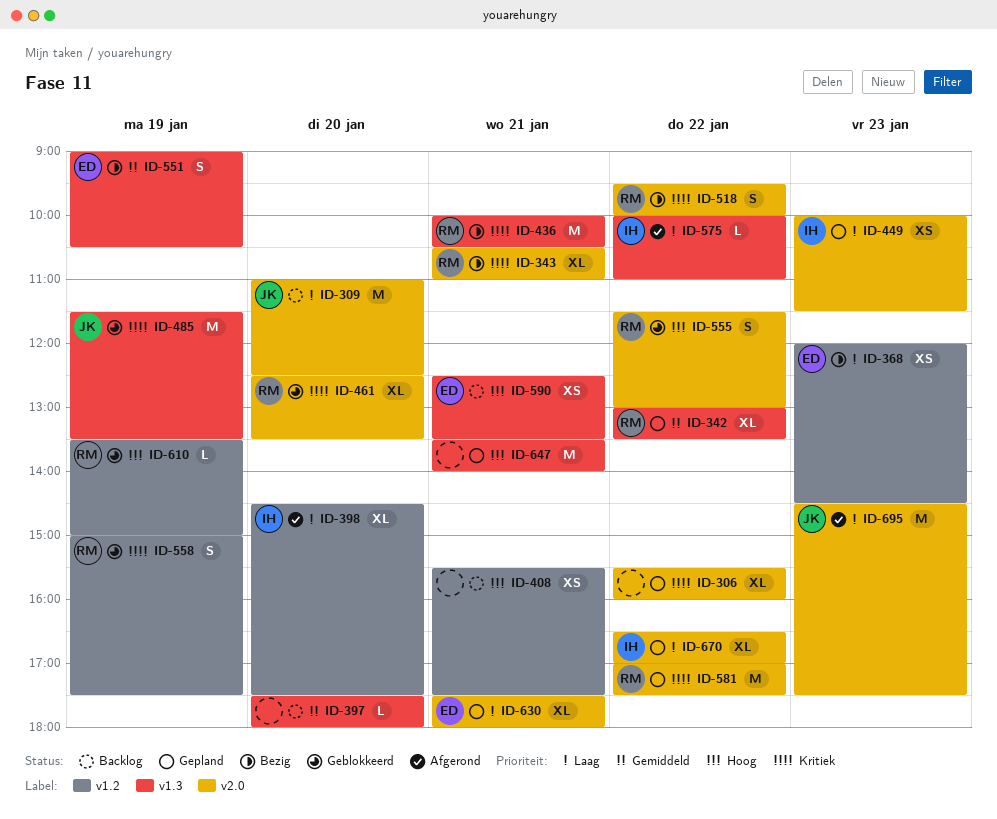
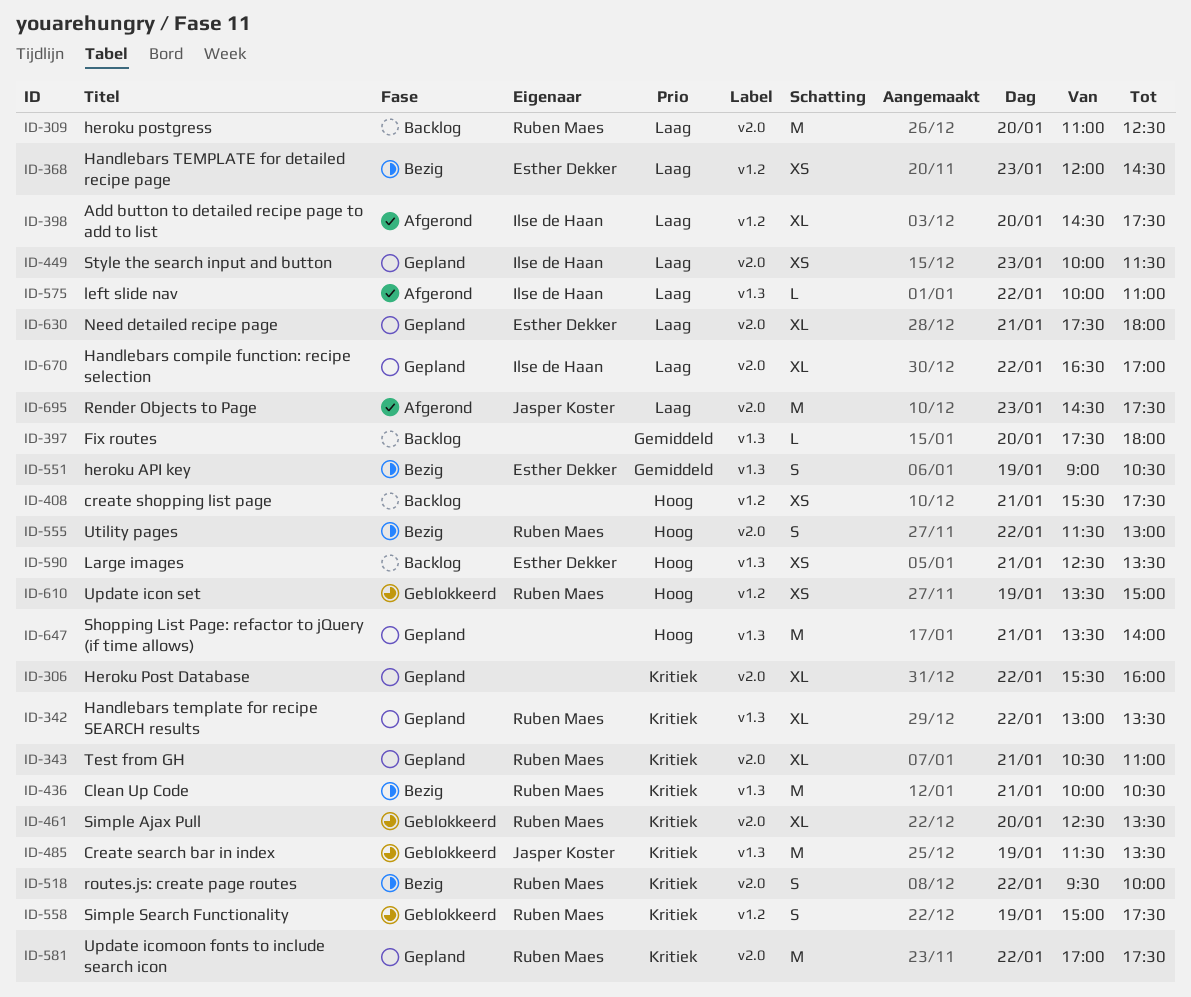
ID-309, owner: Jasper Koster -> Ruben Maes
ID-342, priority: Gemiddeld -> Kritiek
ID-343, status: Bezig -> Gepland
ID-555, status: Geblokkeerd -> Bezig
ID-610, estimate: L -> XS

